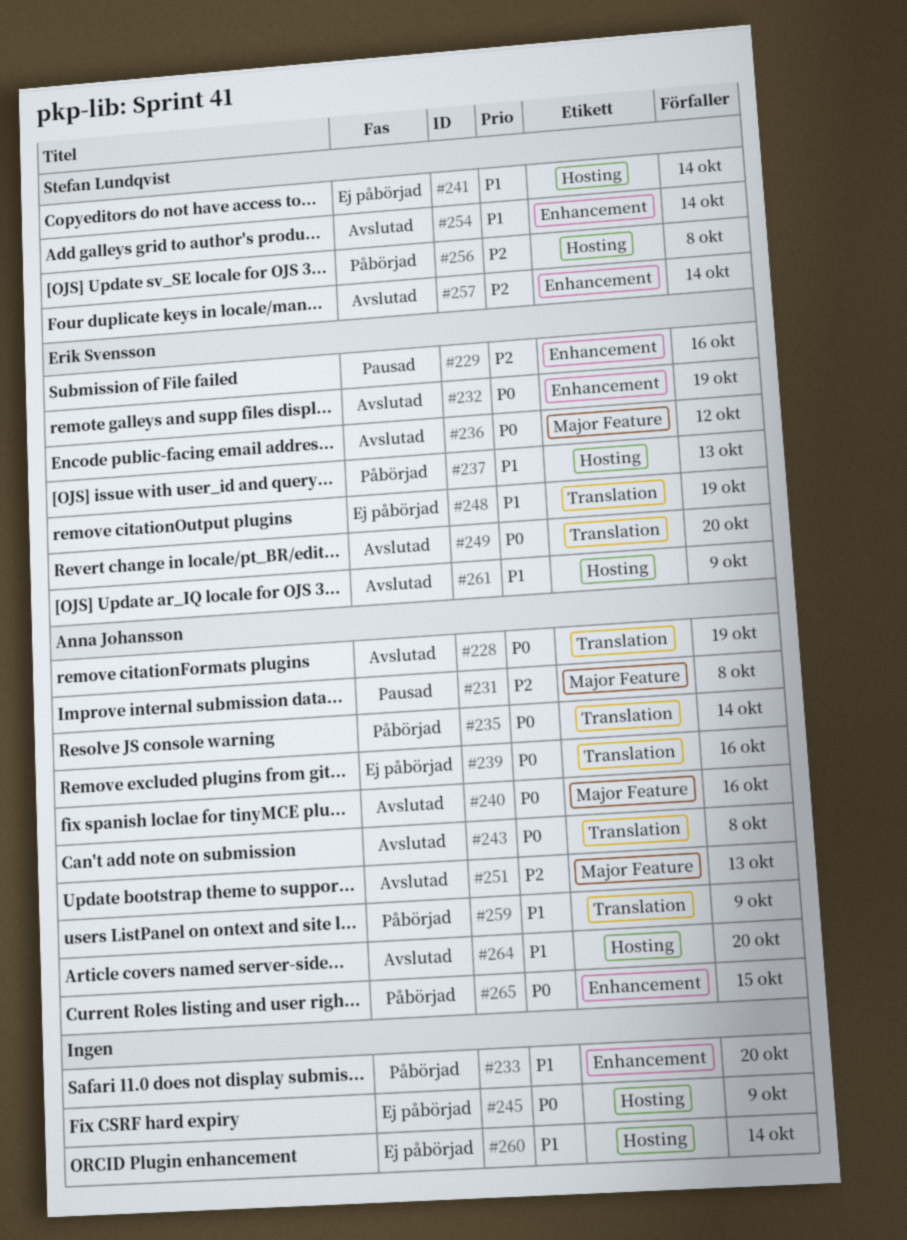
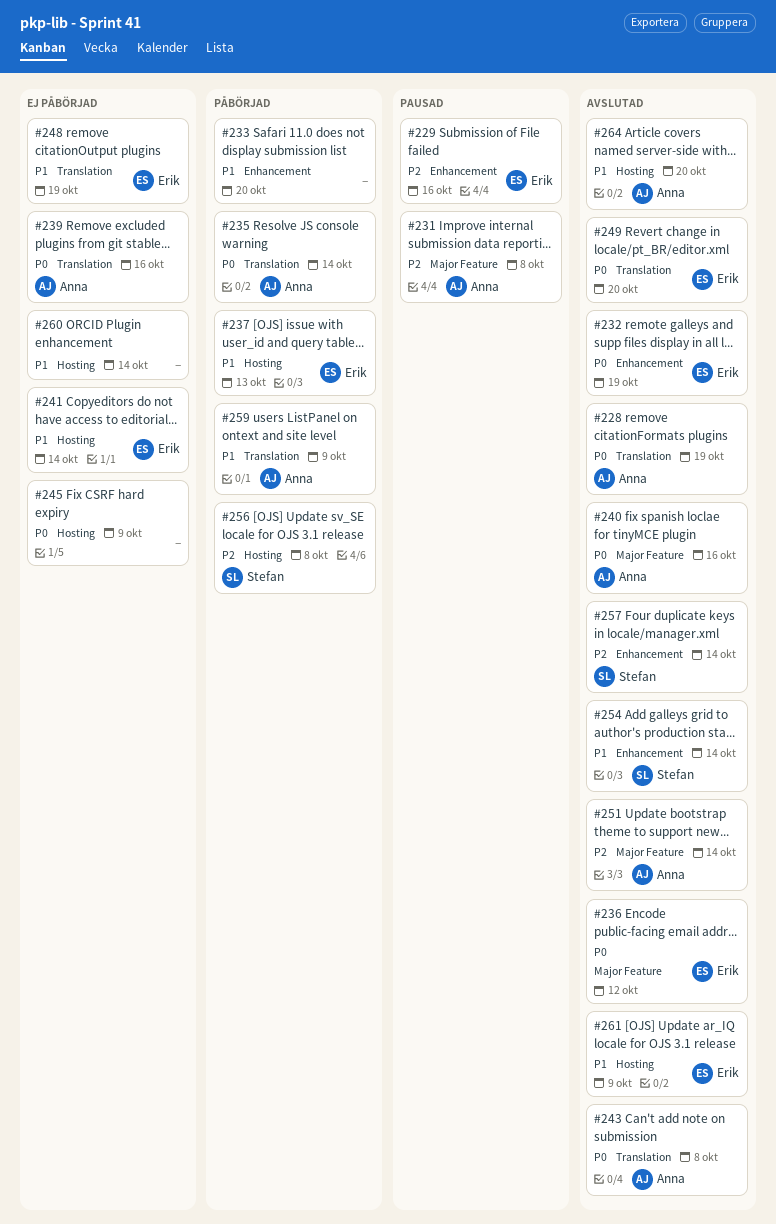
#241, owner: Stefan Lundqvist -> Erik Svensson
#251, due: Oct 13 -> Oct 14
#265: present -> none

